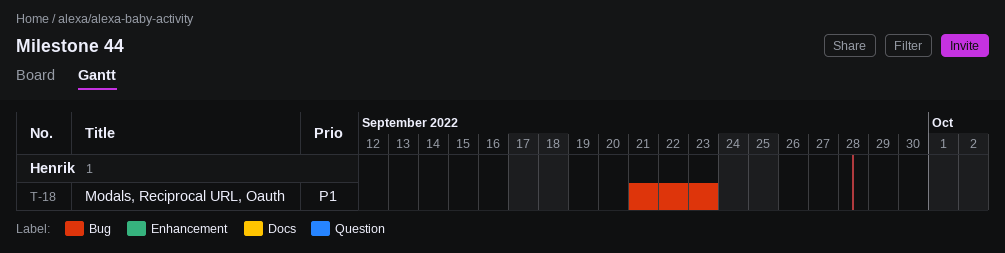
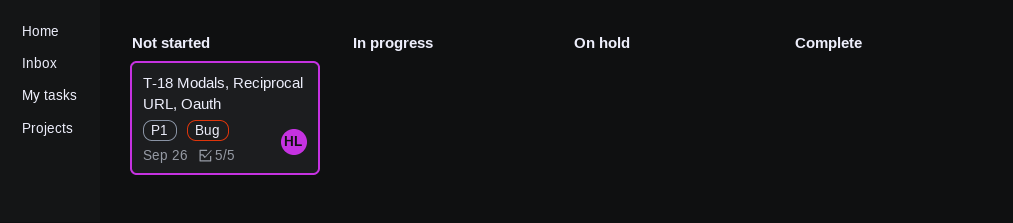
T-18, due: Sep 23 -> Sep 26

